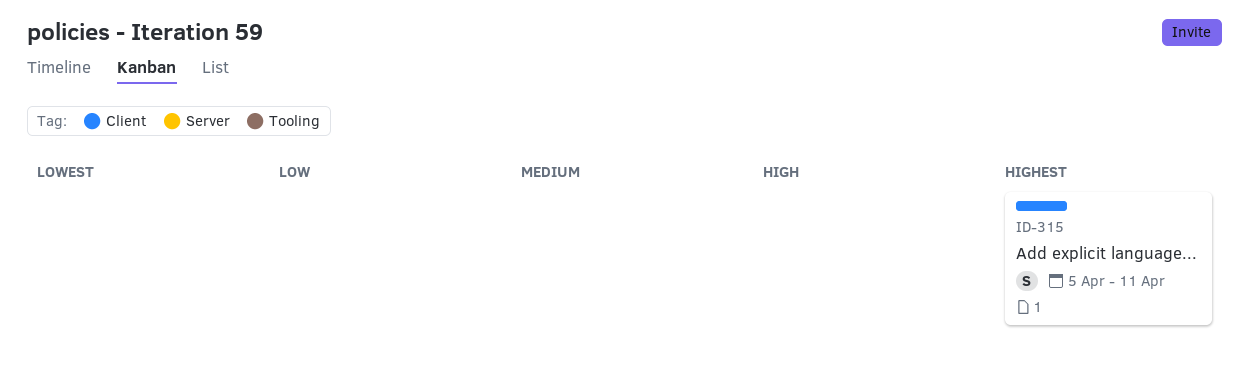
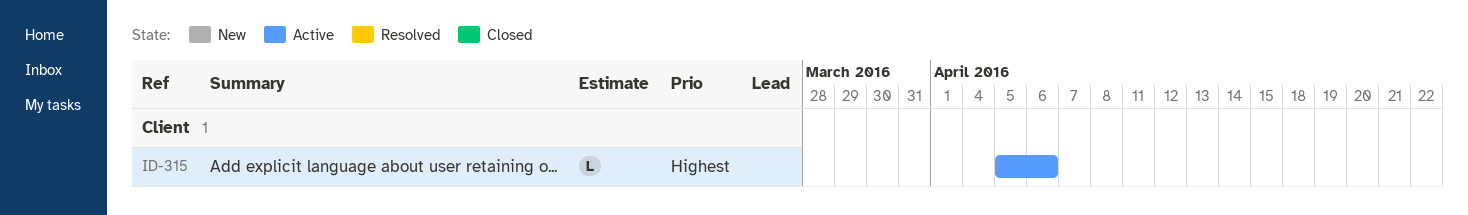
ID-315, estimate: S -> L
ID-315, due: Apr 11 -> Apr 6

